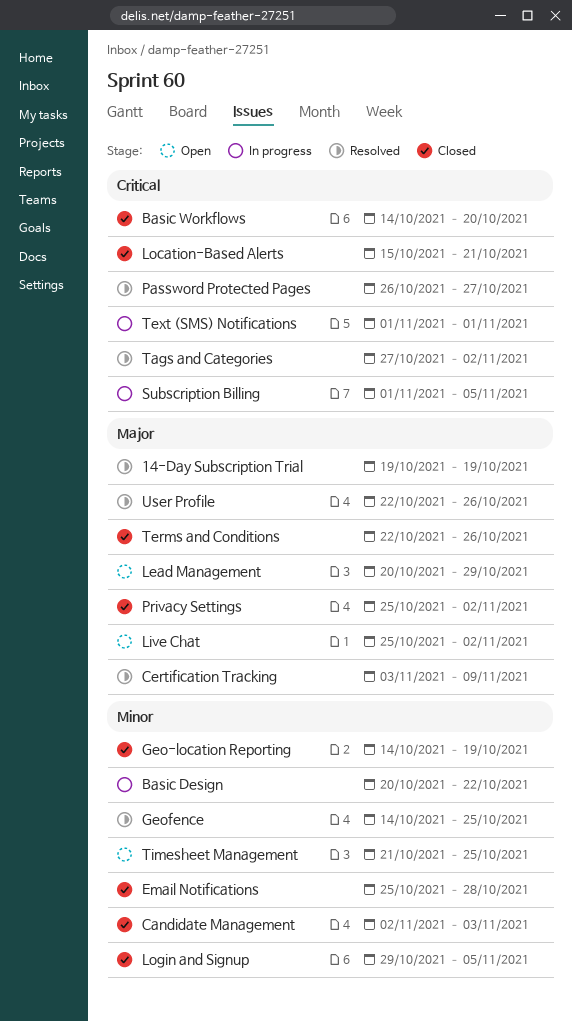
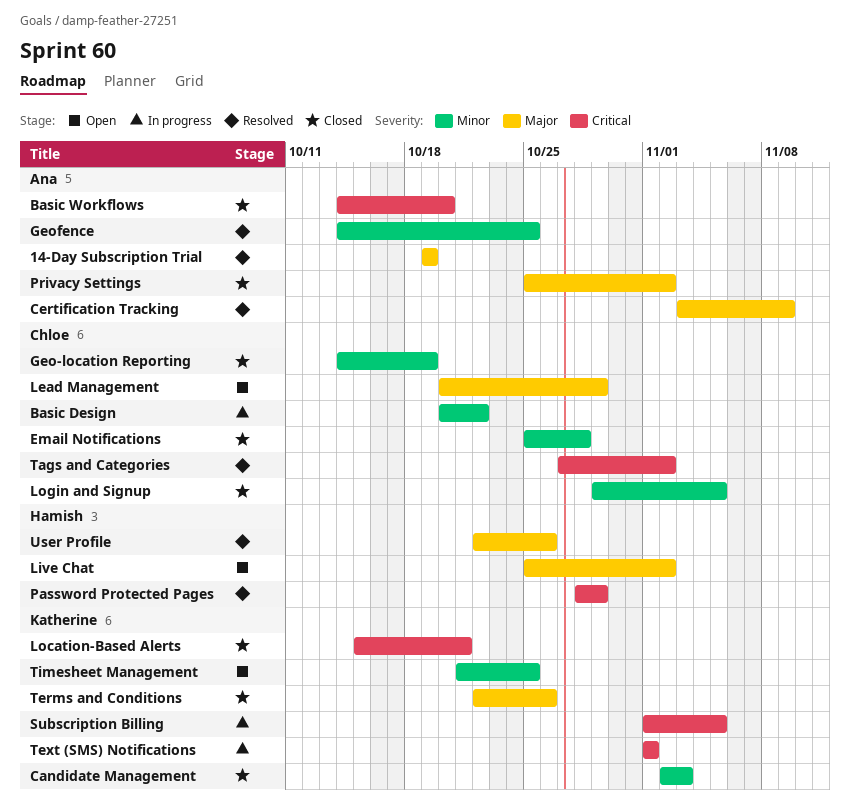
Password Protected Pages, start: Oct 26 -> Oct 28
Password Protected Pages, due: Oct 27 -> Oct 29

